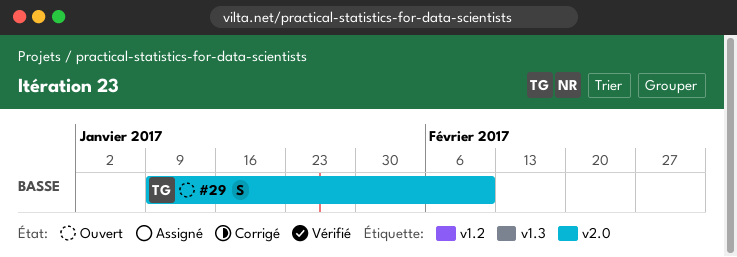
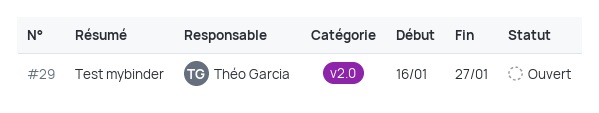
#29, start: Jan 9 -> Jan 16
#29, due: Feb 10 -> Jan 27

